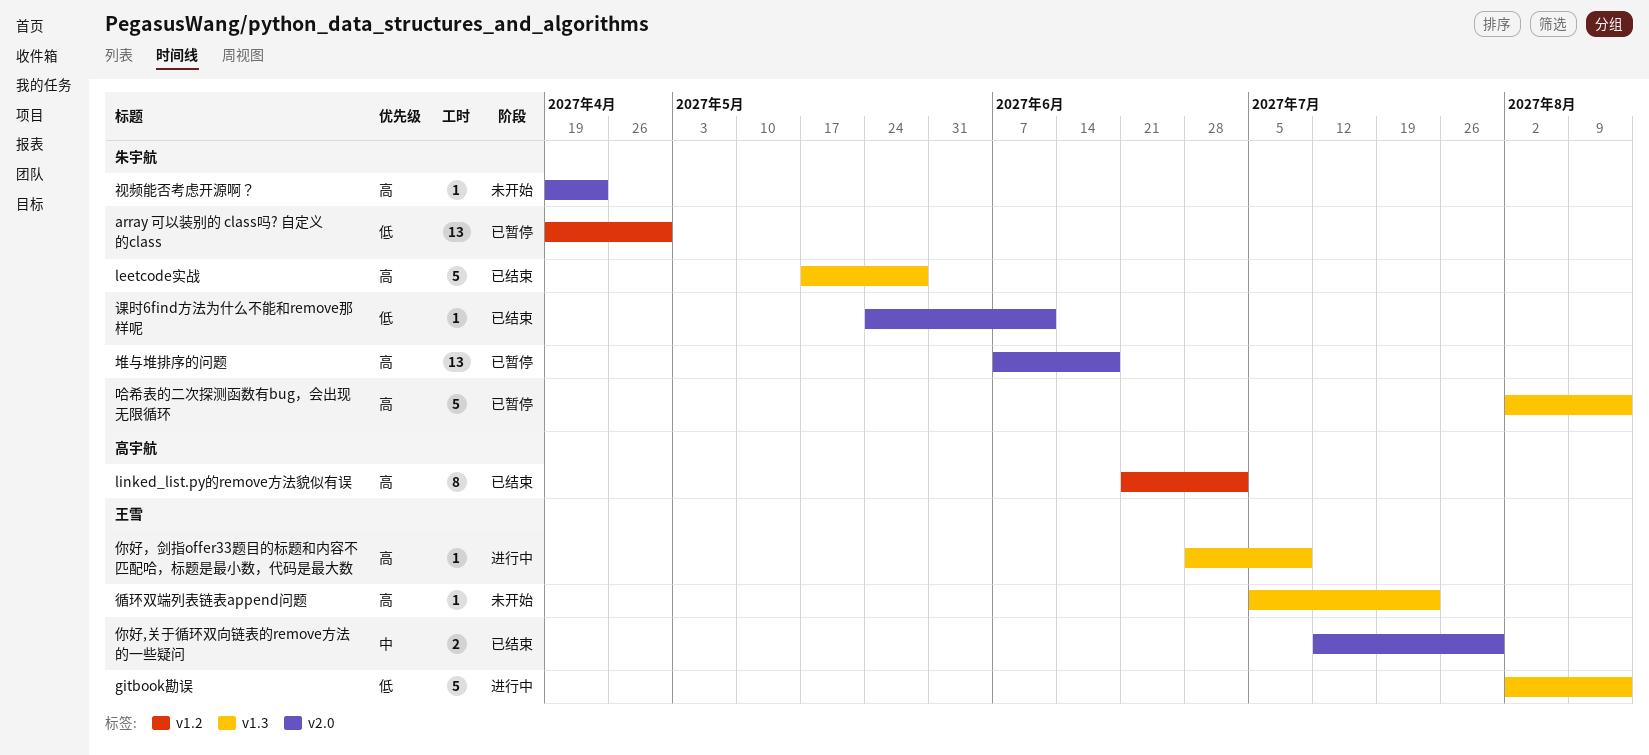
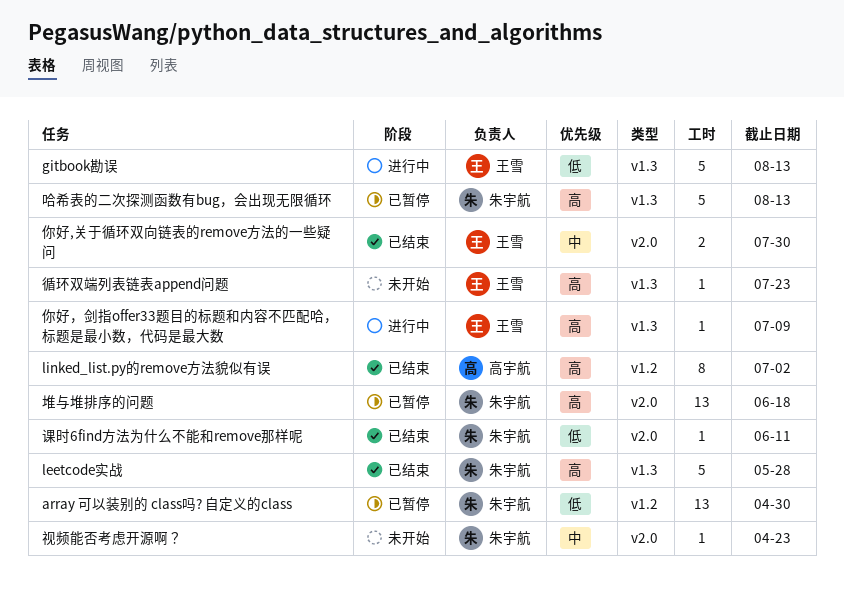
视频能否考虑开源啊？, priority: 高 -> 中

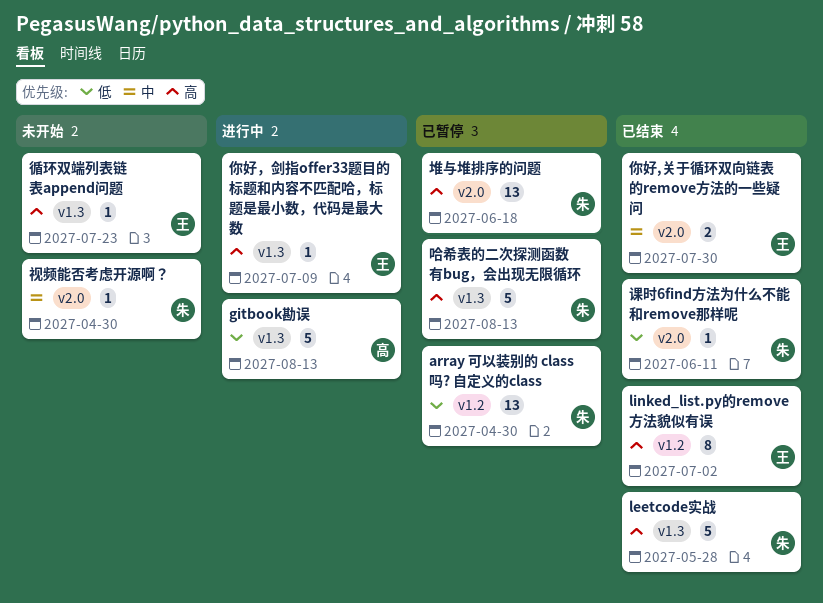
gitbook勘误, owner: 王雪 -> 高宇航
linked_list.py的remove方法貌似有误, owner: 高宇航 -> 王雪
视频能否考虑开源啊？, due: Apr 23 -> Apr 30

